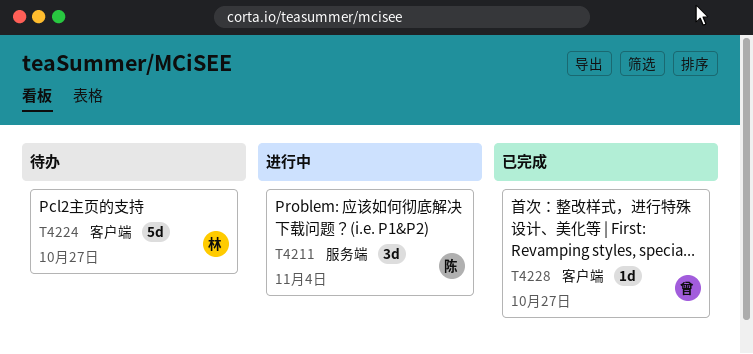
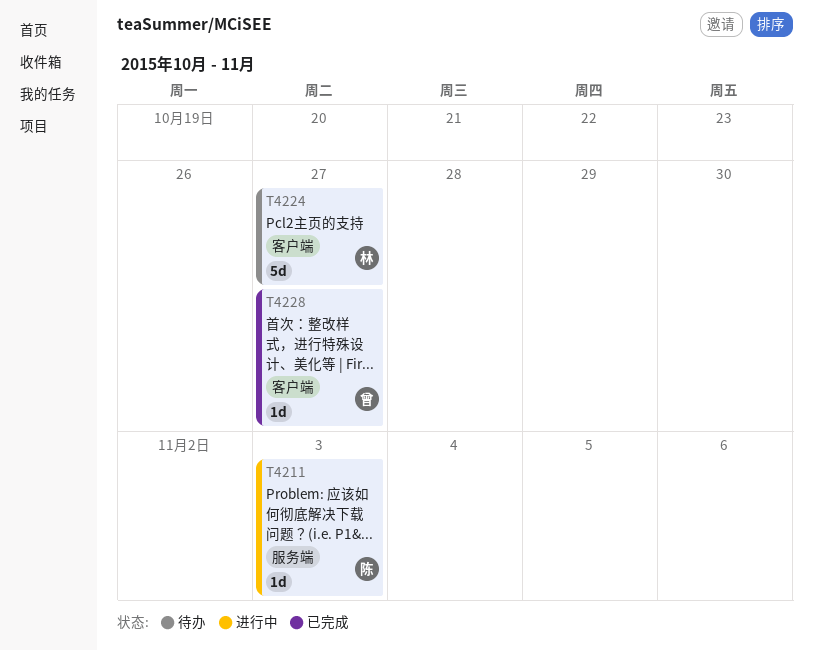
T4211, estimate: 3d -> 1d
T4211, due: Nov 4 -> Nov 3

